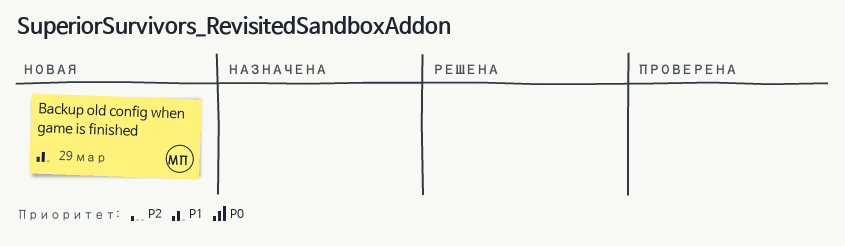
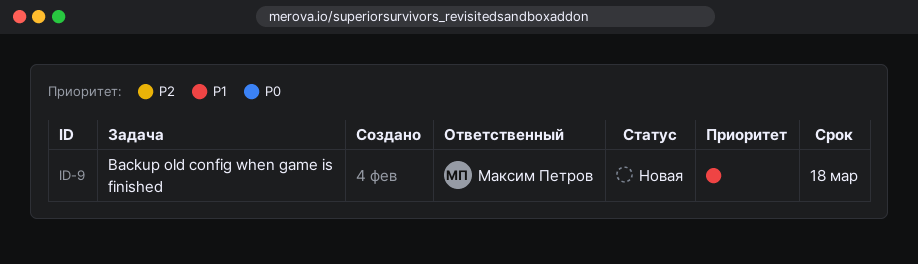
Backup old config when game is finished, due: Mar 29 -> Mar 18

